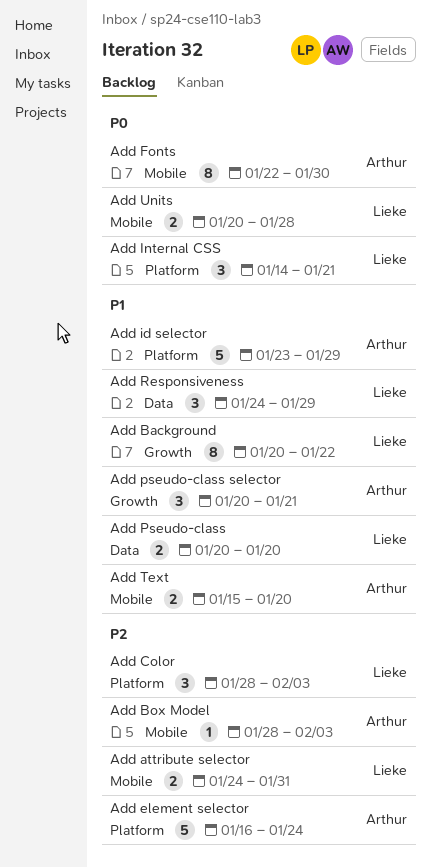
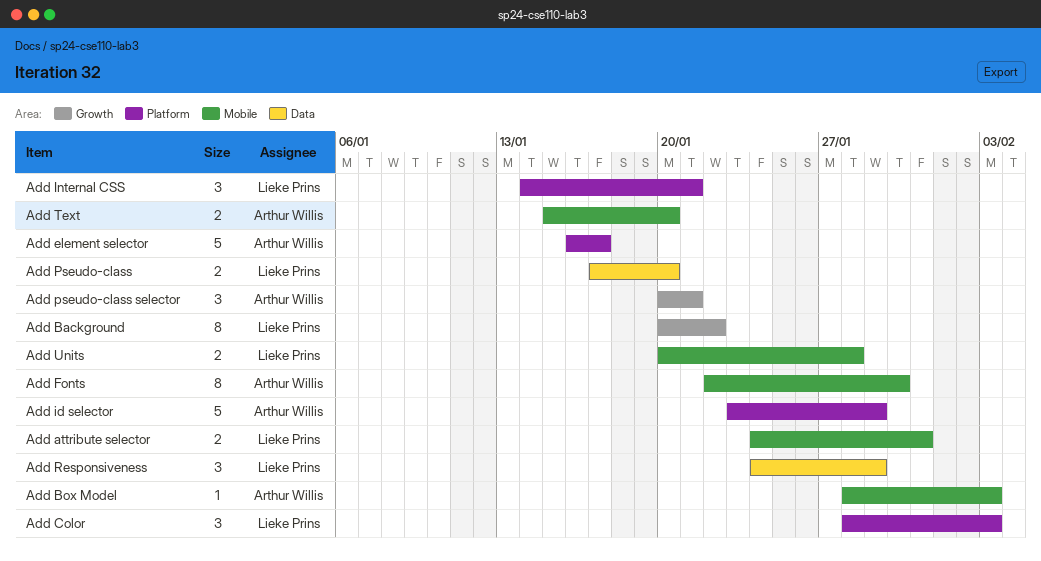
Add element selector, due: Jan 24 -> Jan 17
Add Pseudo-class, start: Jan 20 -> Jan 17

